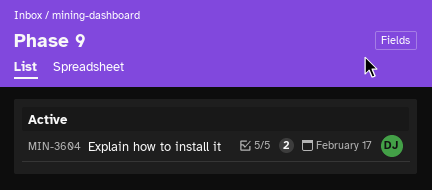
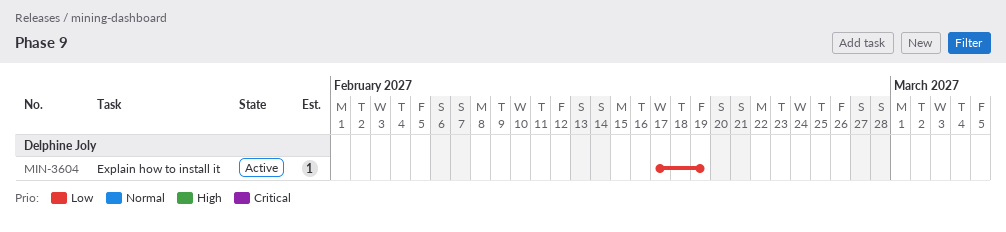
MIN-3604, estimate: 2 -> 1
MIN-3604, due: Feb 17 -> Feb 19

